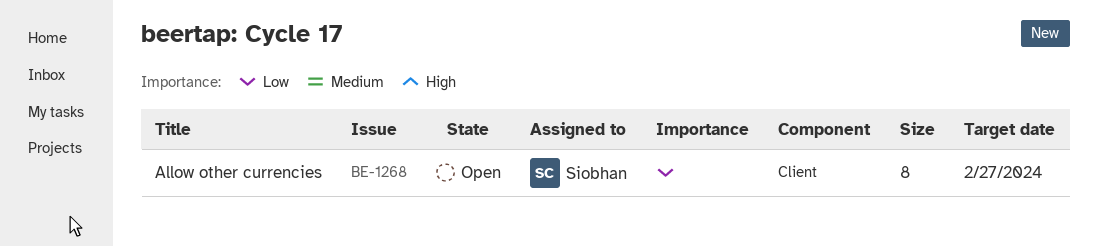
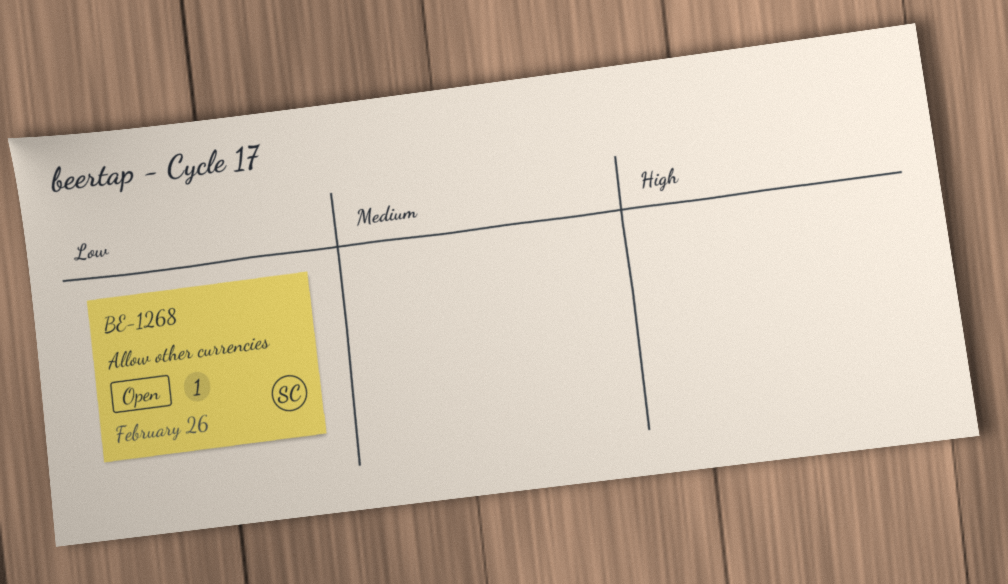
BE-1268, estimate: 8 -> 1
BE-1268, due: Feb 27 -> Feb 26

